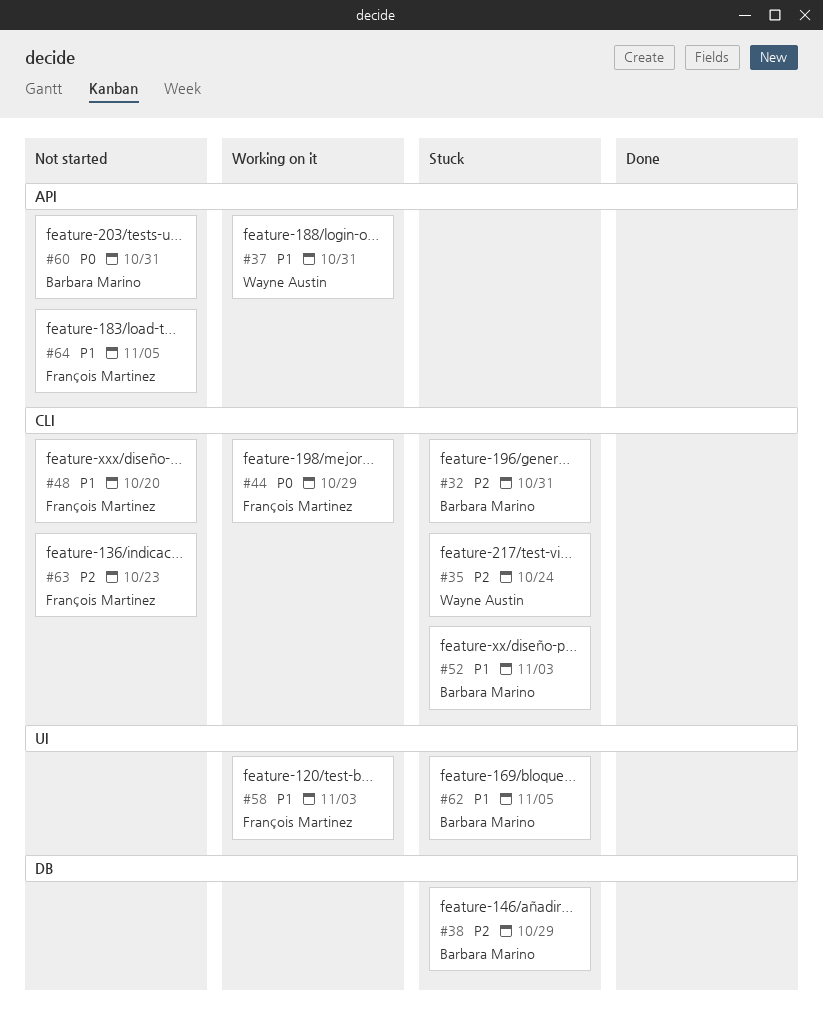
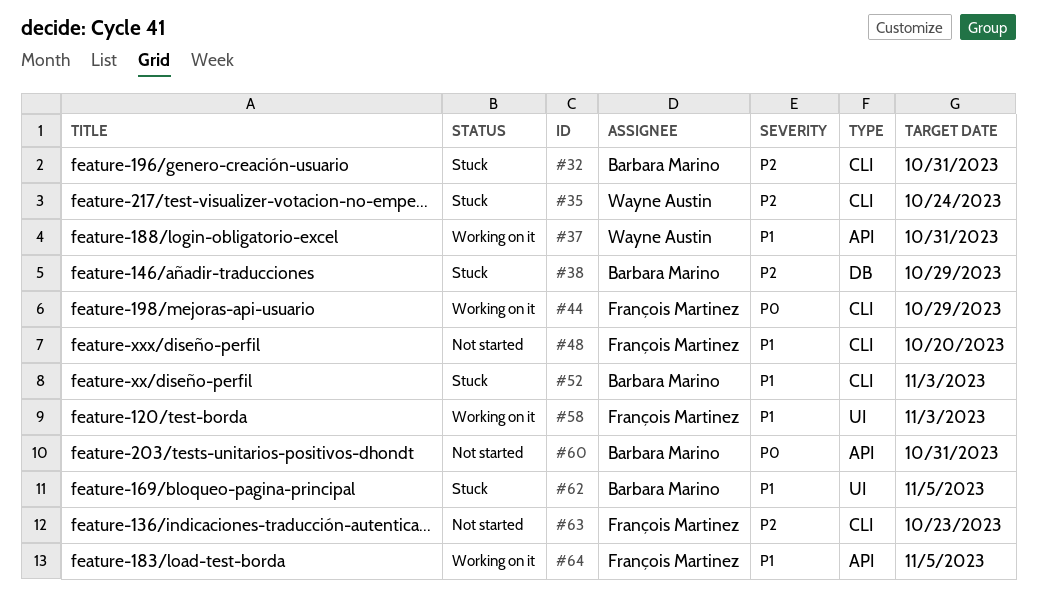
#64, status: Not started -> Working on it

